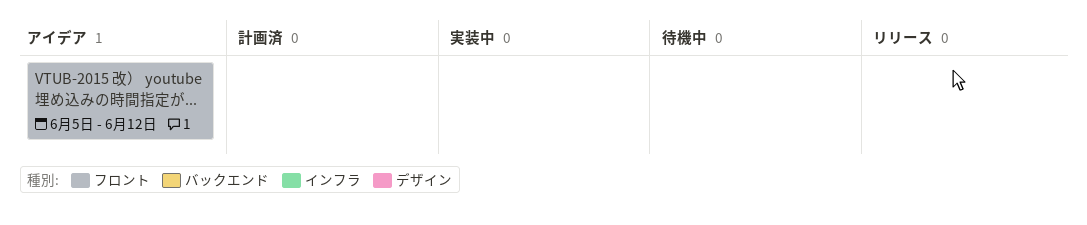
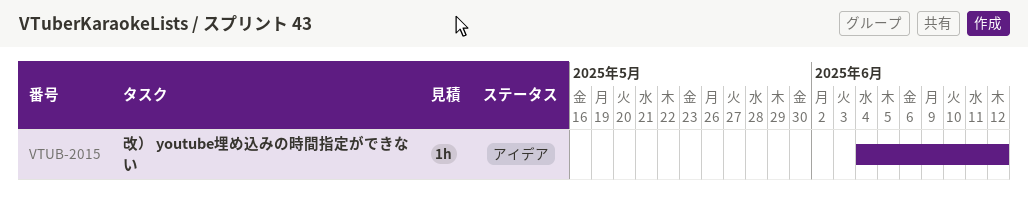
VTUB-2015, start: Jun 5 -> Jun 4

